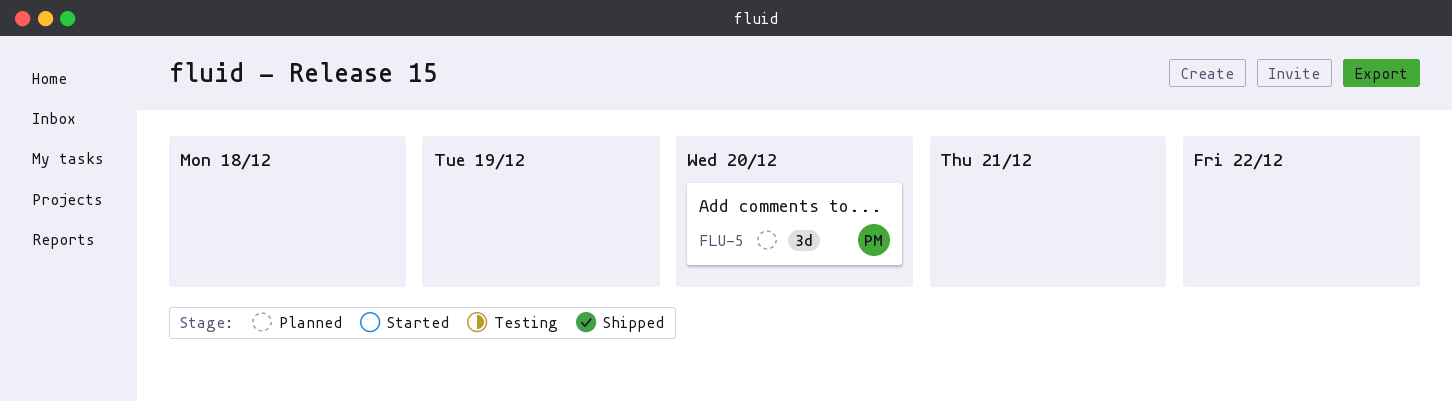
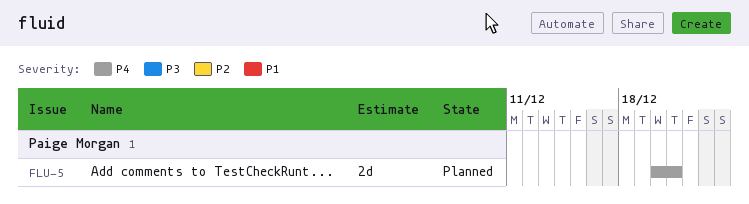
FLU-5, estimate: 3d -> 2d
FLU-5, due: Dec 20 -> Dec 21

